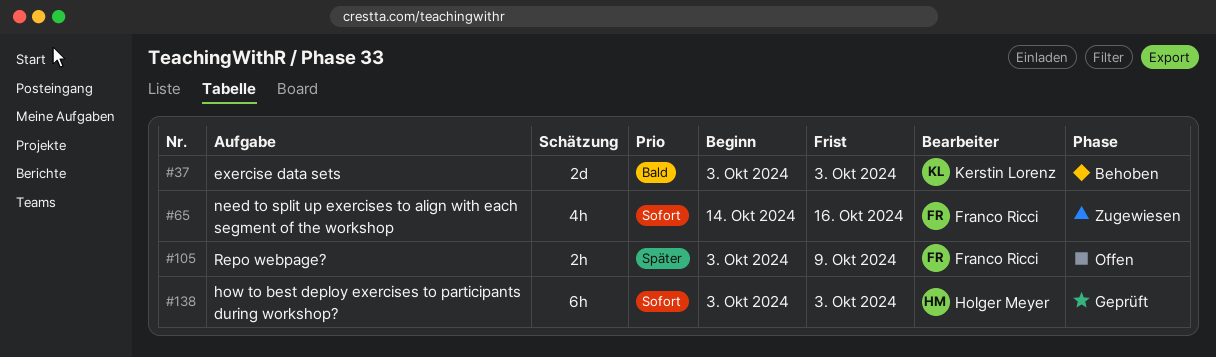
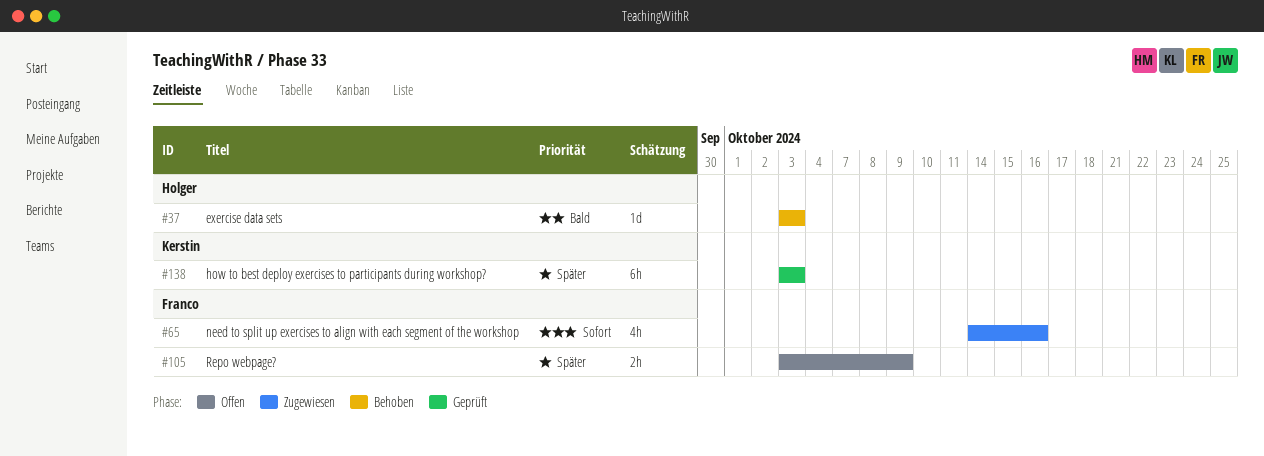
#37, owner: Kerstin Lorenz -> Holger Meyer
#37, estimate: 2d -> 1d
#138, owner: Holger Meyer -> Kerstin Lorenz
#138, priority: Sofort -> Später

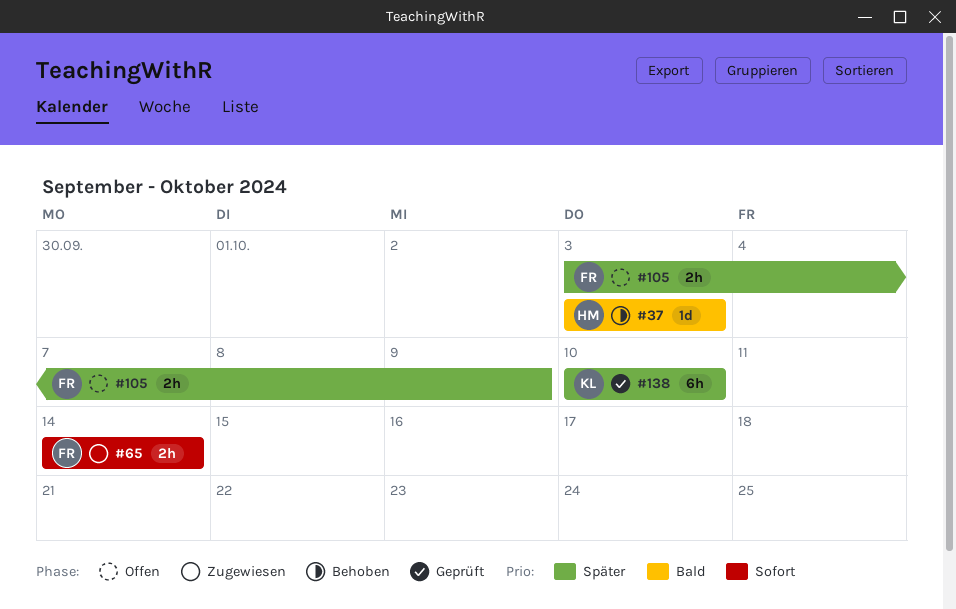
#65, estimate: 4h -> 2h
#65, due: Oct 16 -> Oct 14
#138, start: Oct 3 -> Oct 10
#138, due: Oct 3 -> Oct 10

